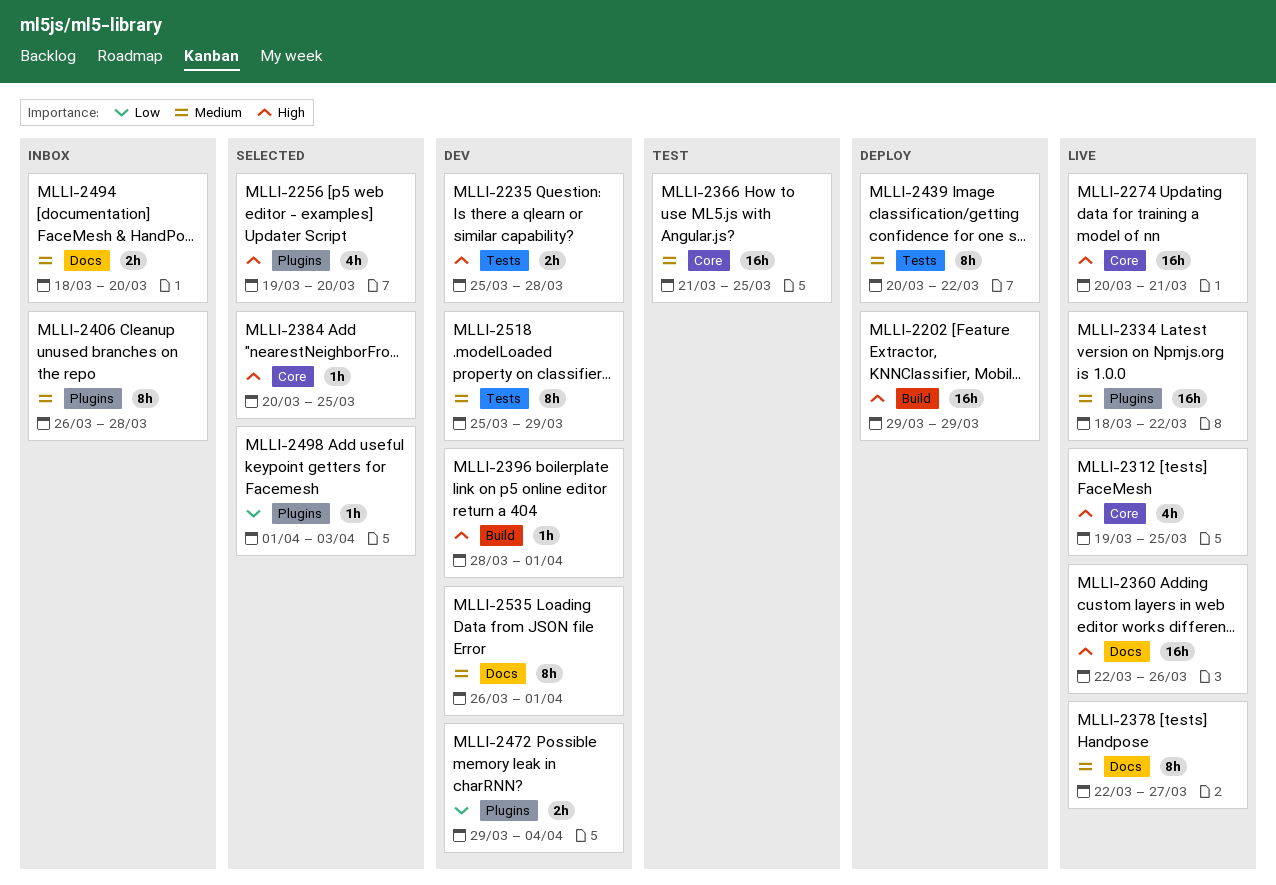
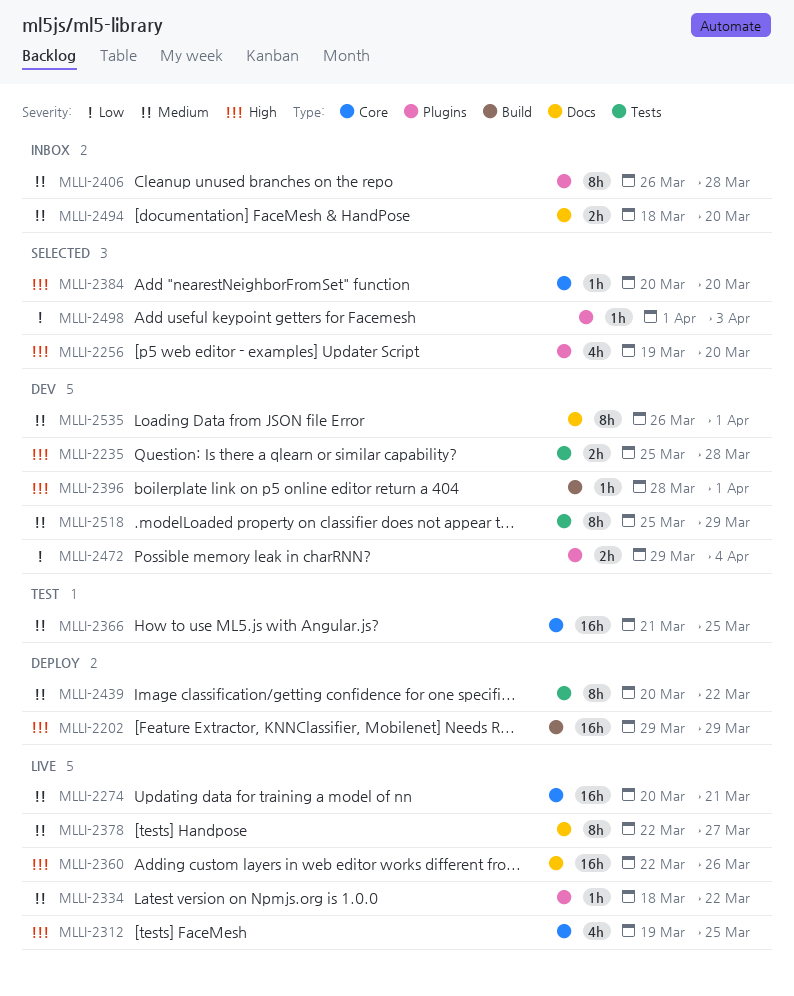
MLLI-2274, priority: High -> Medium
MLLI-2334, estimate: 16h -> 1h
MLLI-2384, due: Mar 25 -> Mar 20

